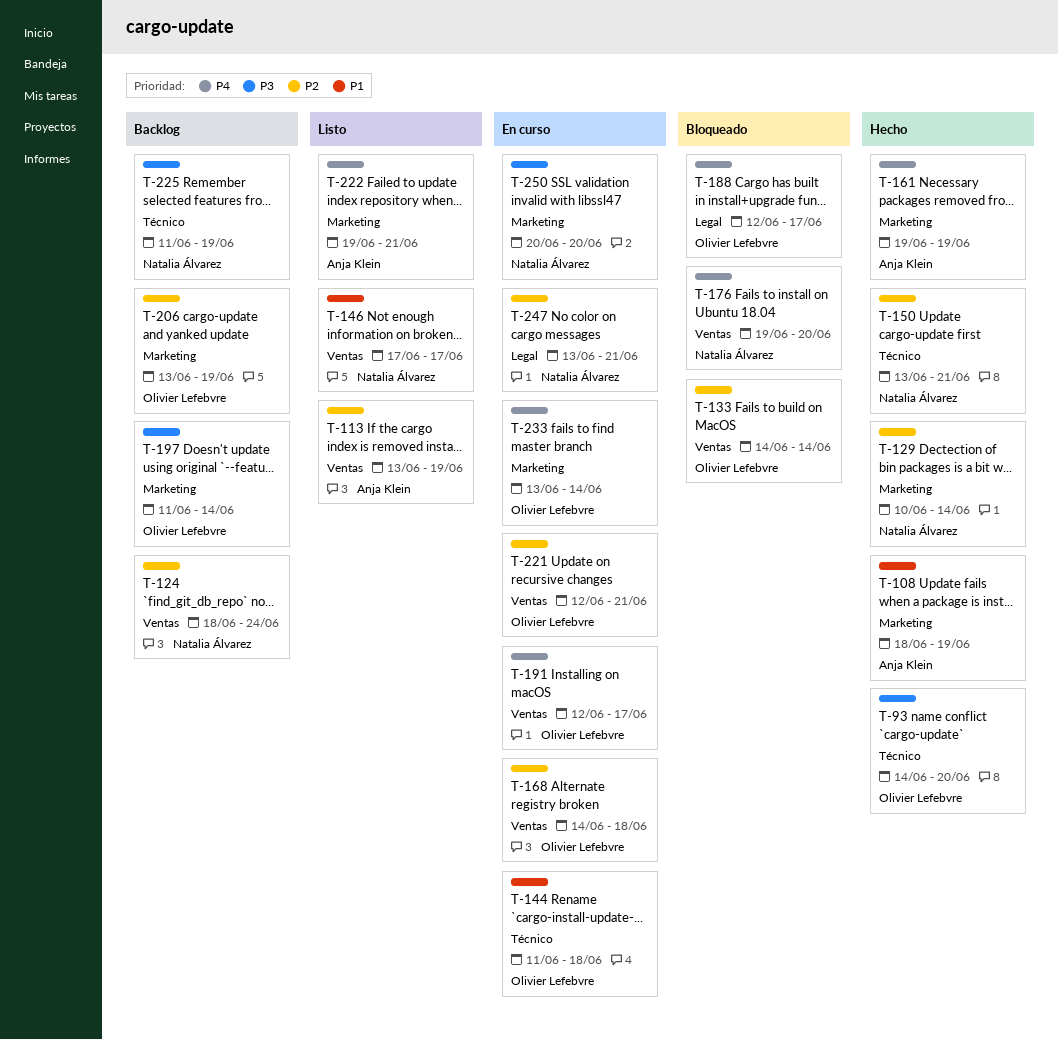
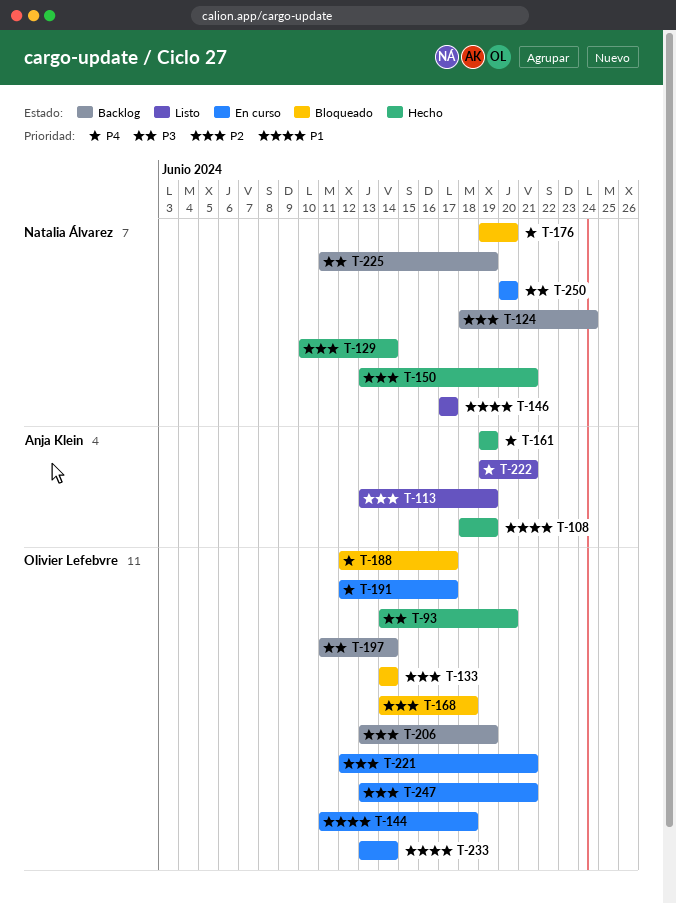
T-168, status: En curso -> Bloqueado
T-233, priority: P4 -> P1
T-247, owner: Natalia Álvarez -> Olivier Lefebvre

